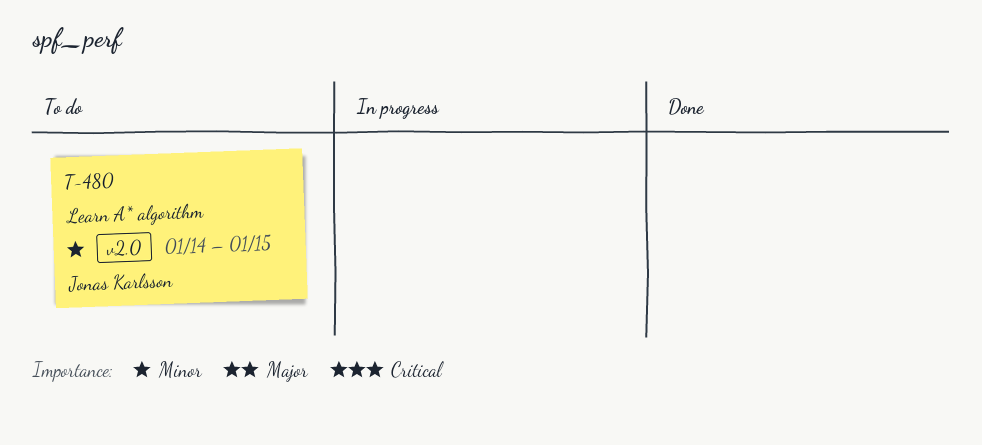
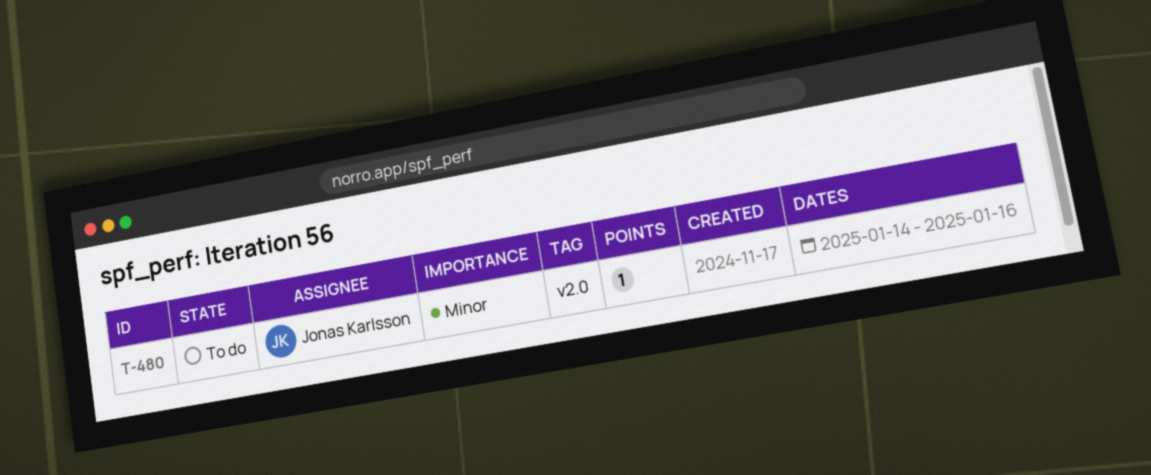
T-480, due: Jan 15 -> Jan 16

